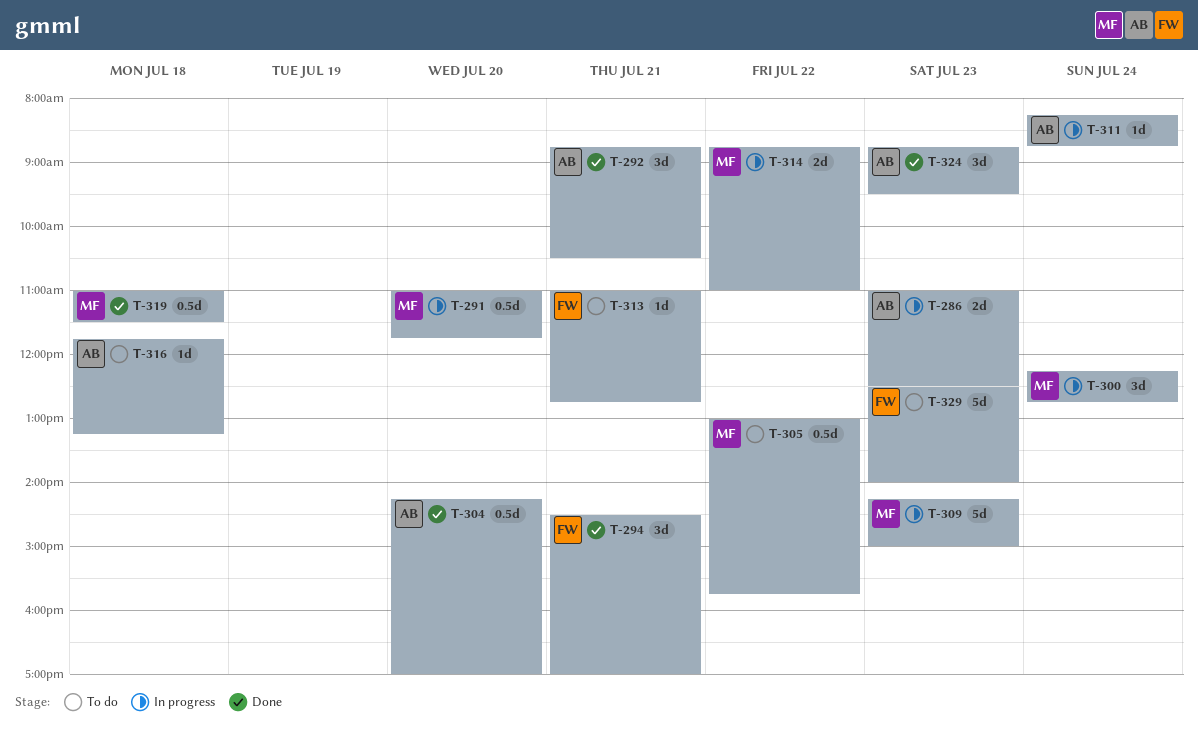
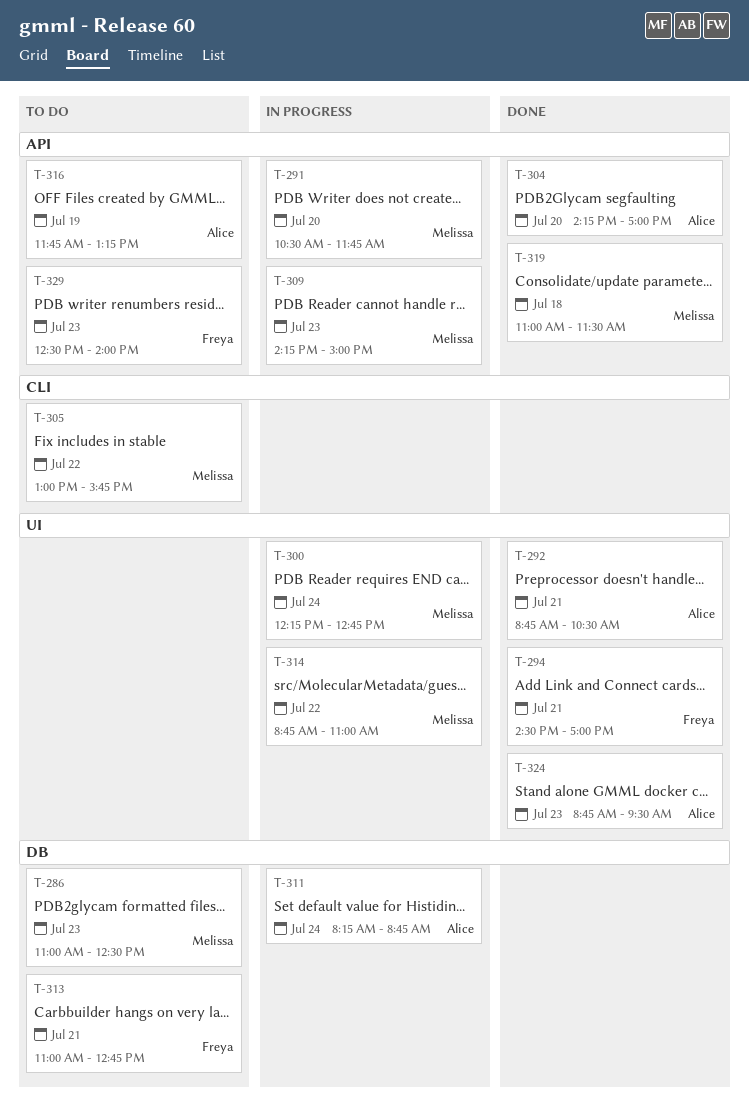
T-286, status: In progress -> To do
T-286, owner: Alice -> Melissa
T-291, begins: 11:00 -> 10:30
T-316, day: Jul 18 -> Jul 19

